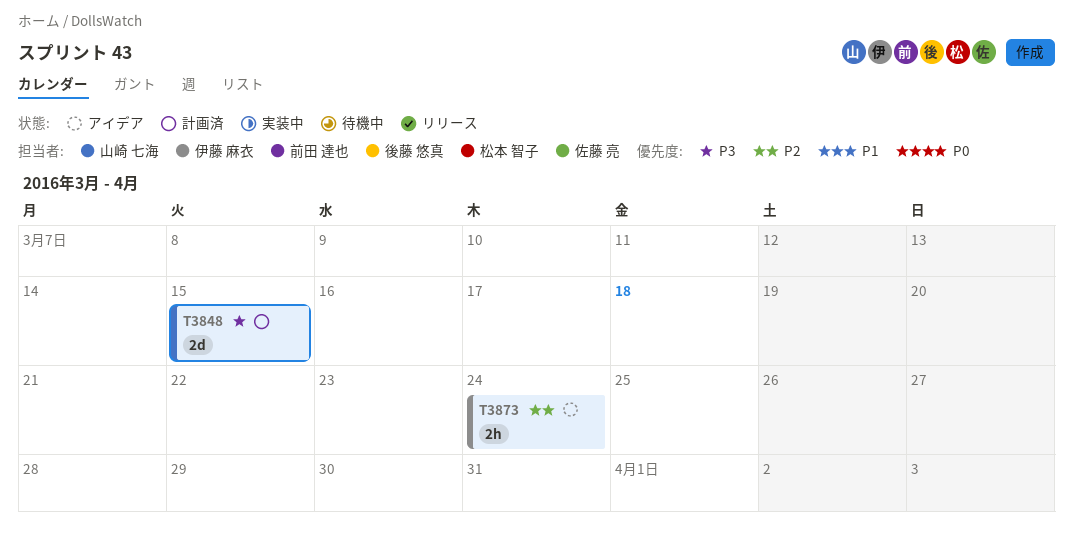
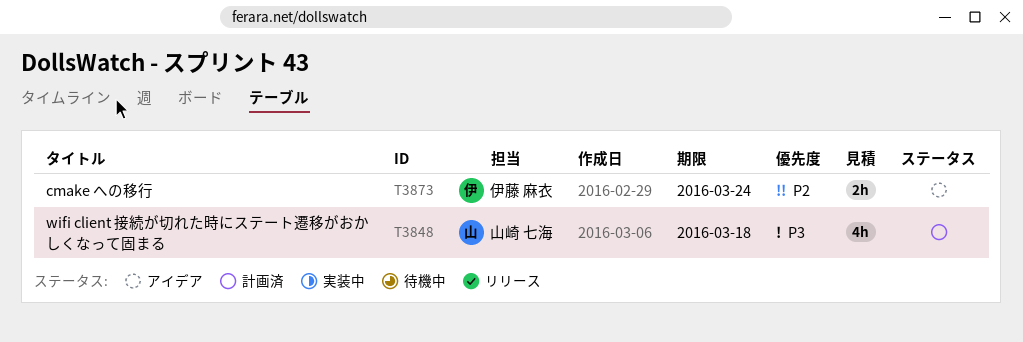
T3848, estimate: 2d -> 4h
T3848, due: Mar 15 -> Mar 18

